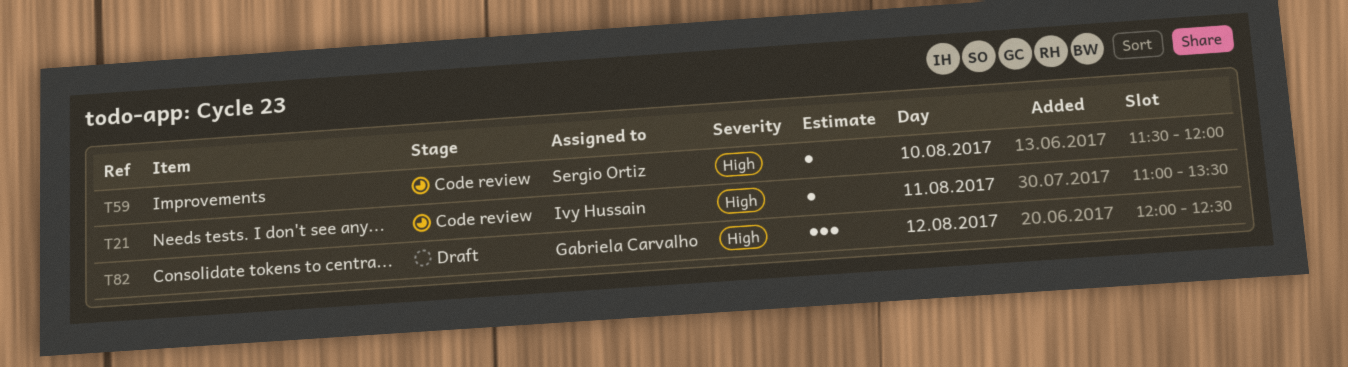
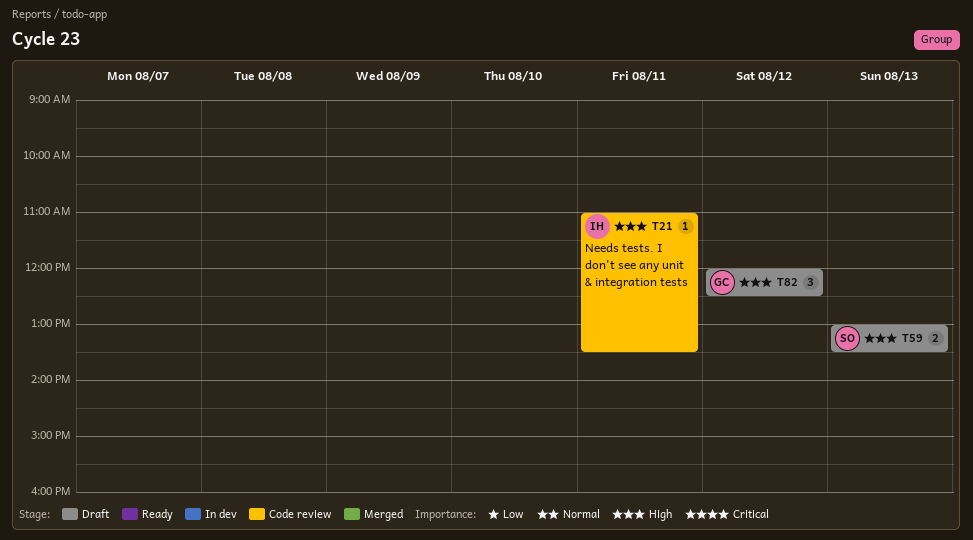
T59, status: Code review -> Draft
T59, estimate: 1 -> 2
T59, day: Aug 10 -> Aug 13
T59, begins: 11:30 -> 13:00
T59, ends: 12:00 -> 13:30

